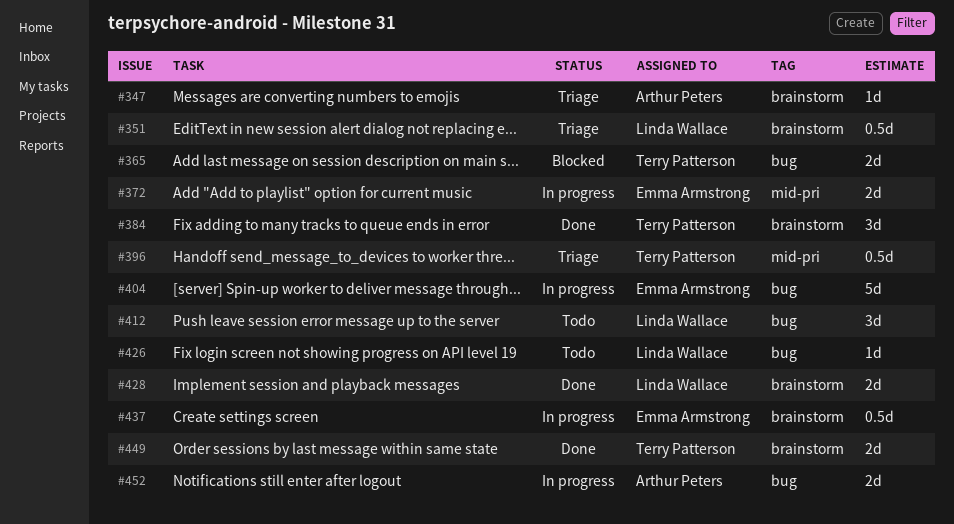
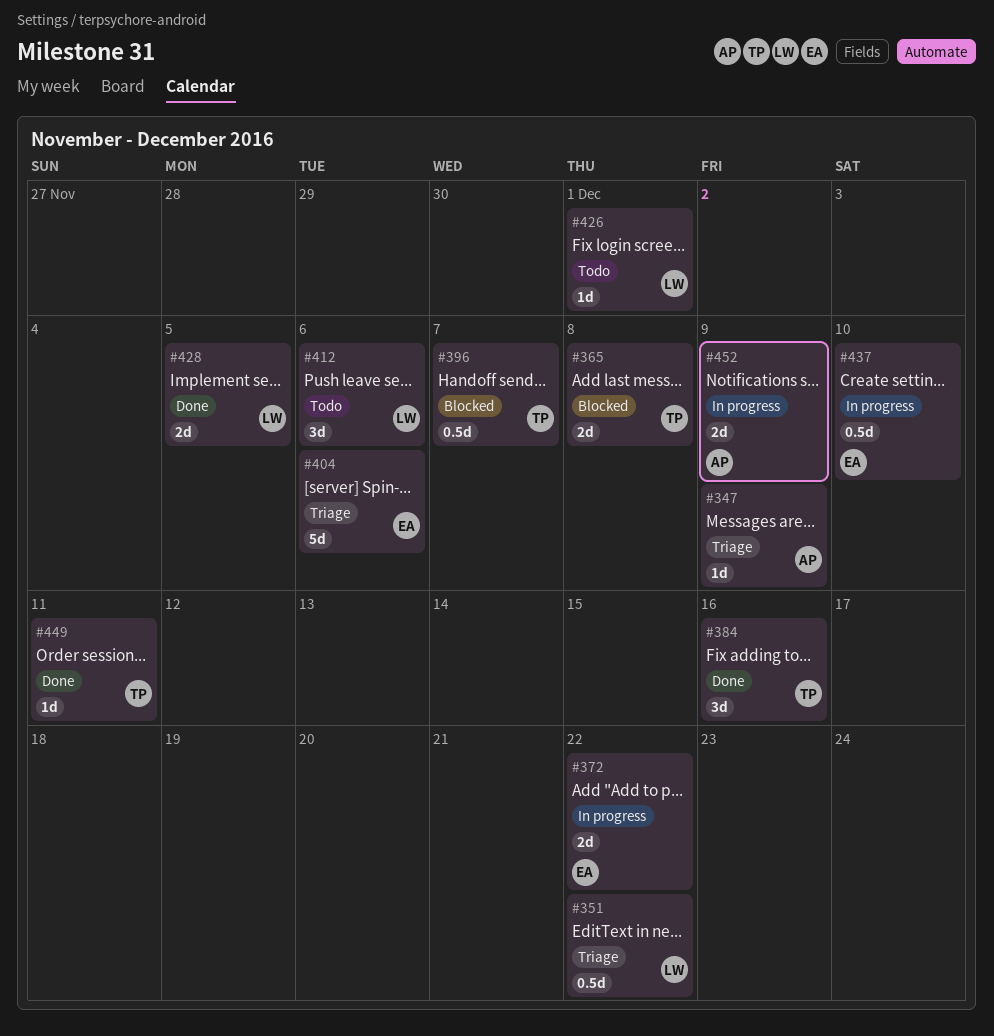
#396, status: Triage -> Blocked
#404, status: In progress -> Triage
#449, estimate: 2d -> 1d

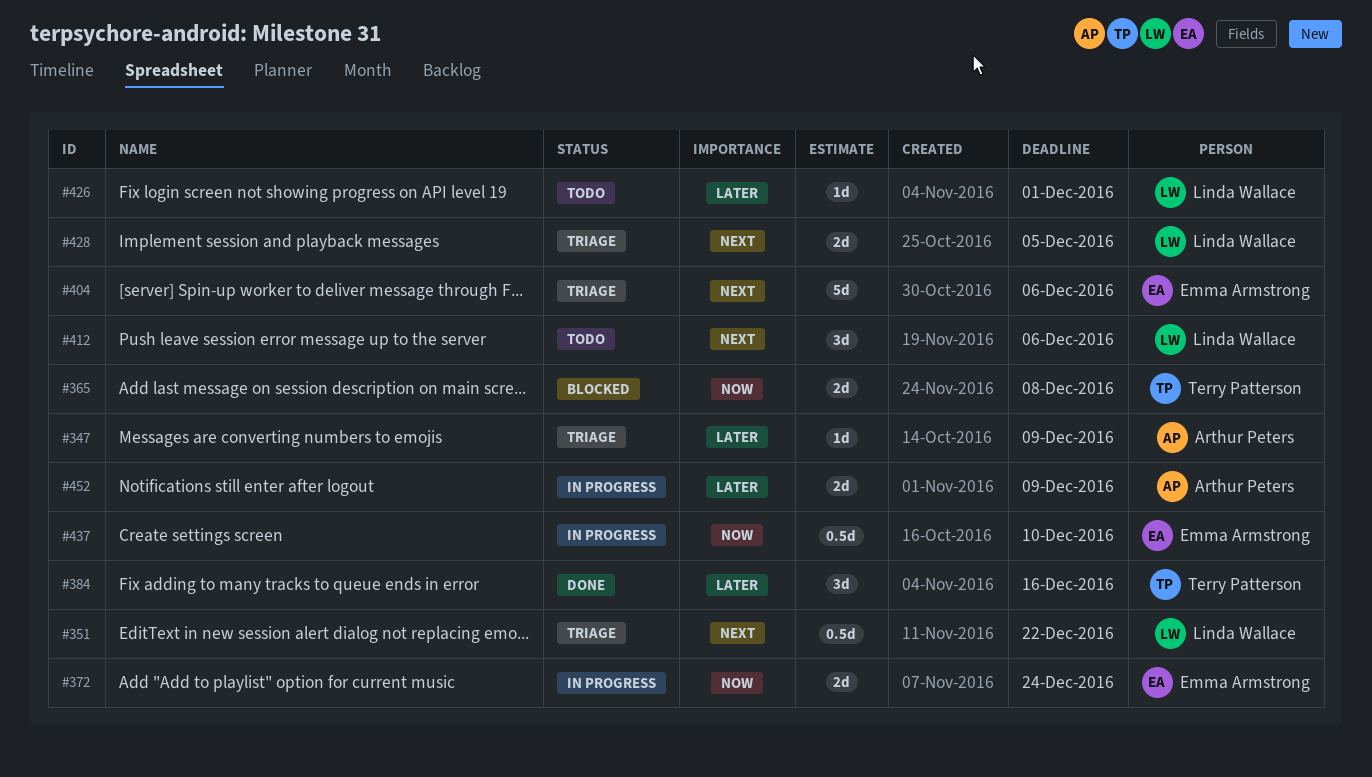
#372, due: Dec 22 -> Dec 24
#396: present -> none
#428, status: Done -> Triage
#449: present -> none

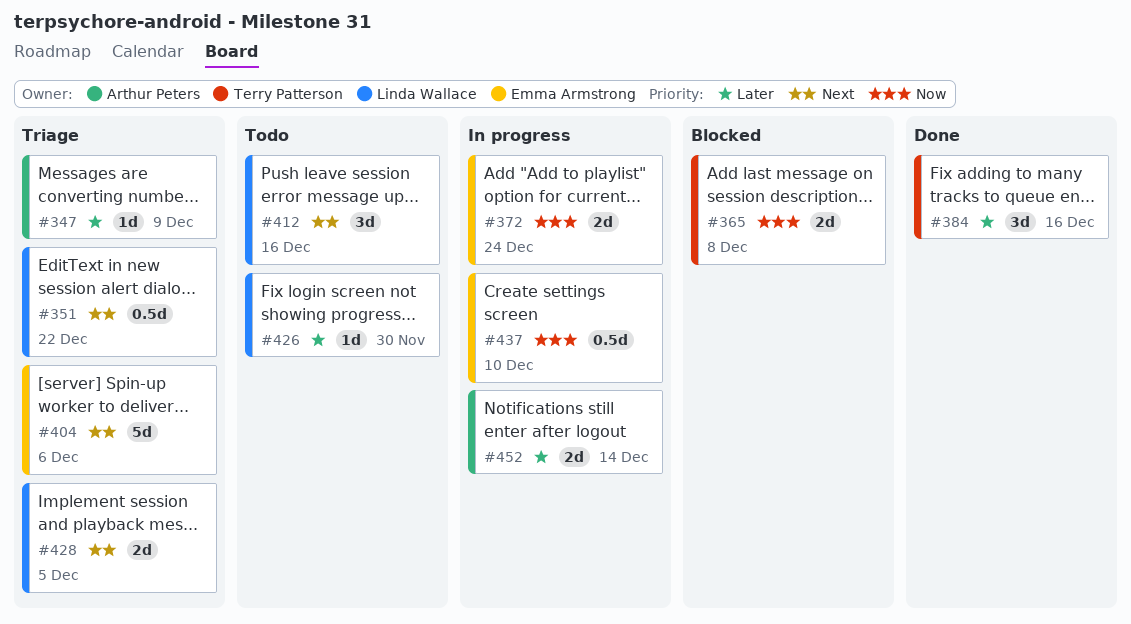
#412, due: Dec 6 -> Dec 16
#426, due: Dec 1 -> Nov 30
#452, due: Dec 9 -> Dec 14

